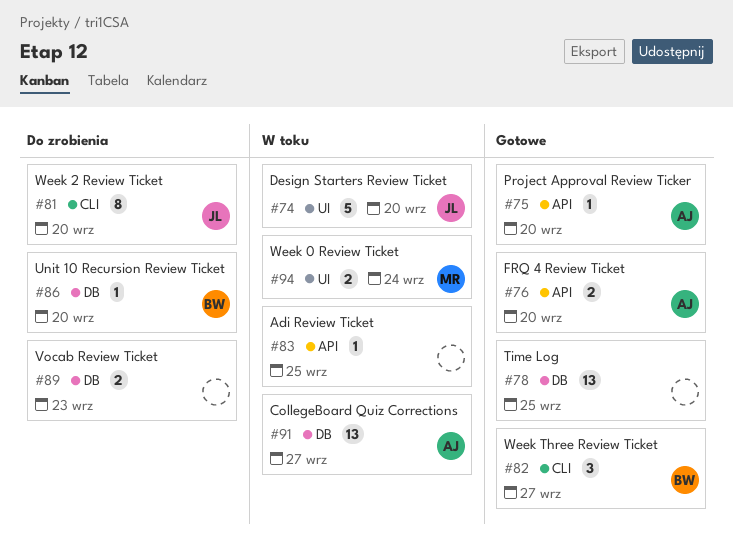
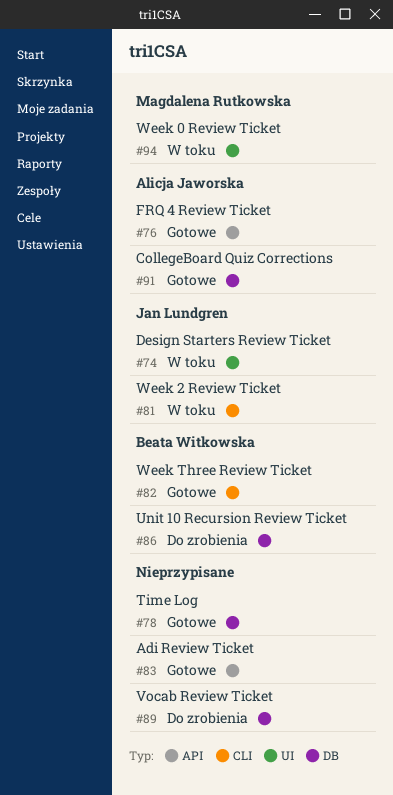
#75: present -> none
#81, status: Do zrobienia -> W toku
#83, status: W toku -> Gotowe
#91, status: W toku -> Gotowe

